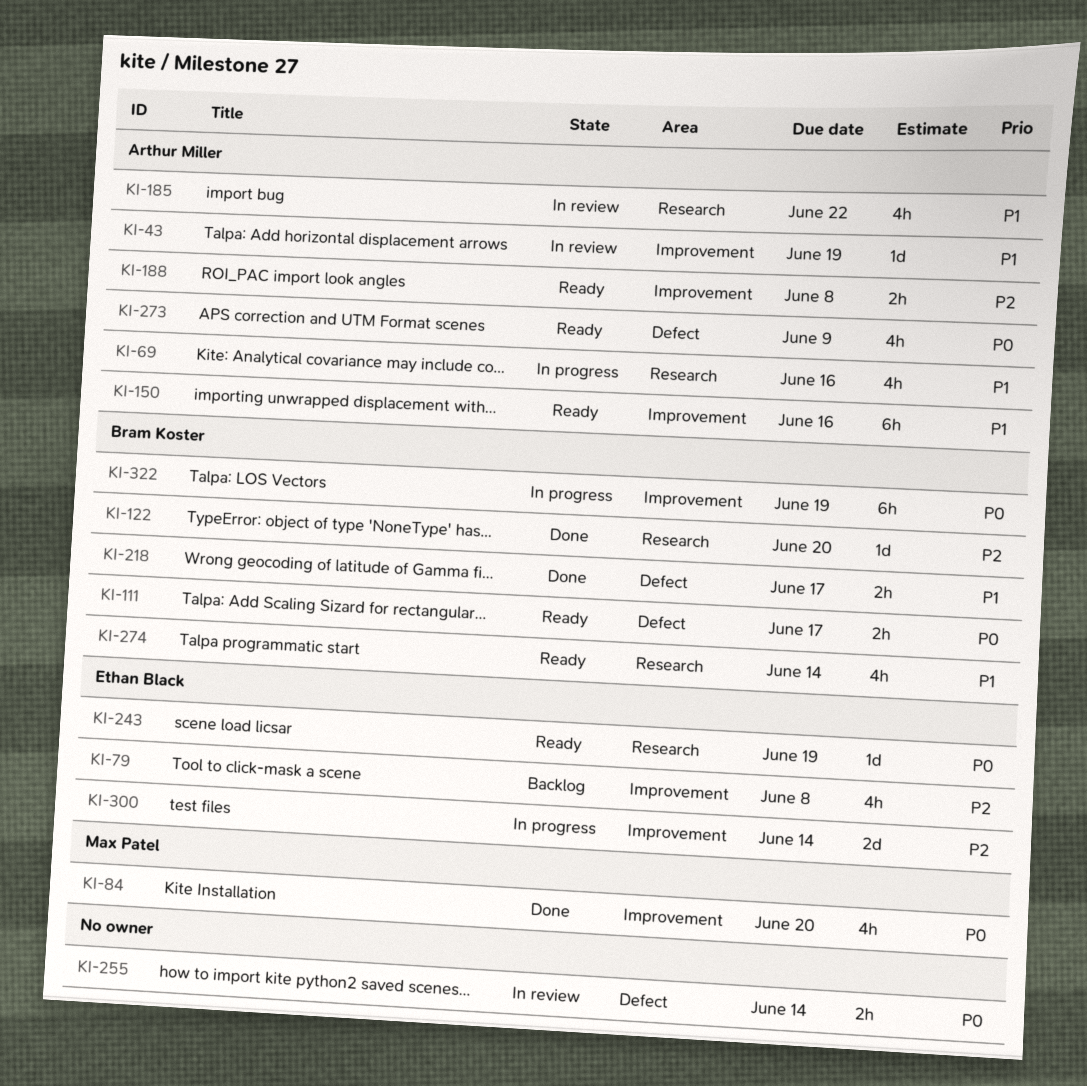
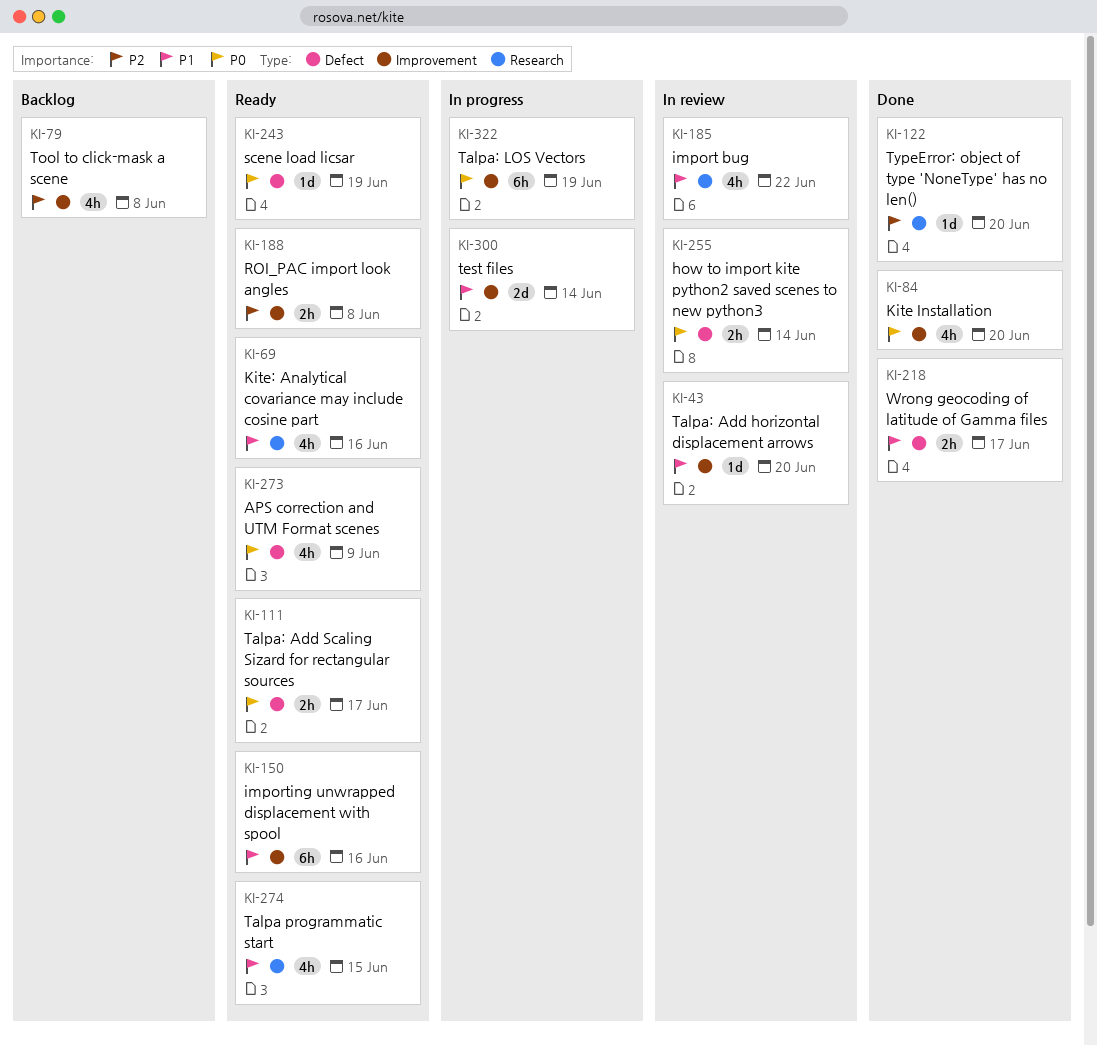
KI-43, due: Jun 19 -> Jun 20
KI-69, status: In progress -> Ready
KI-243, label: Research -> Defect
KI-274, due: Jun 14 -> Jun 15
KI-300, priority: P2 -> P1

